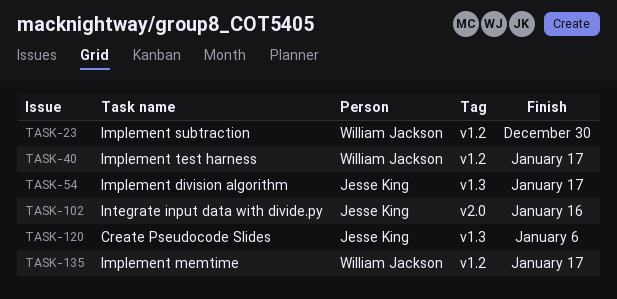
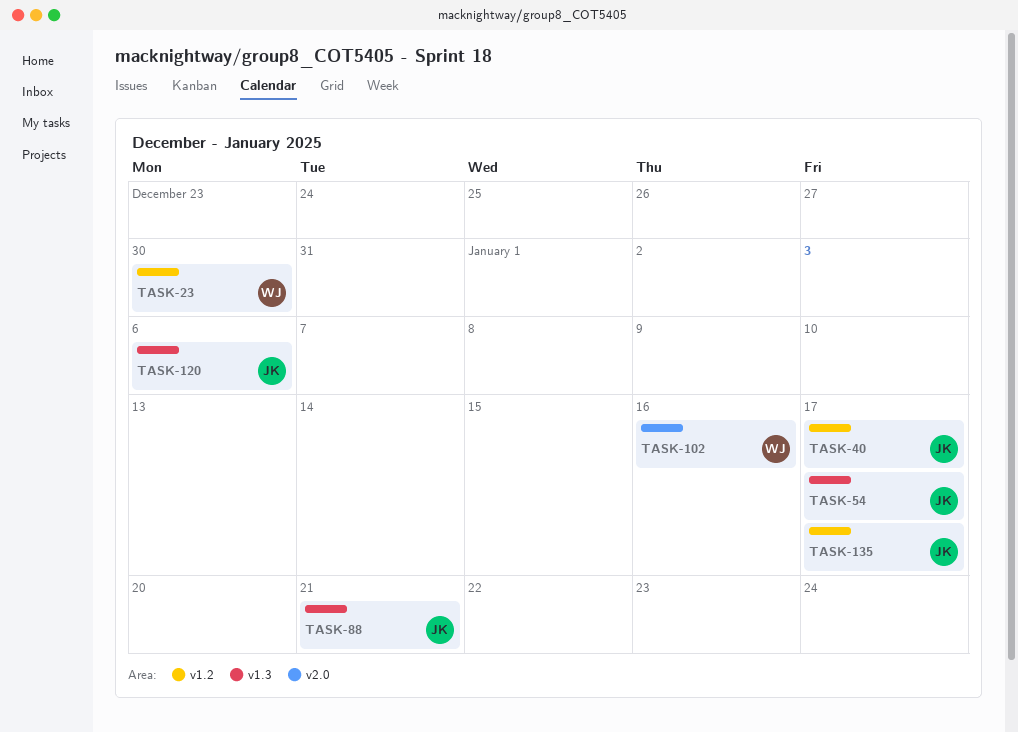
TASK-40, owner: William Jackson -> Jesse King
TASK-88: none -> present
TASK-102, owner: Jesse King -> William Jackson
TASK-135, owner: William Jackson -> Jesse King

